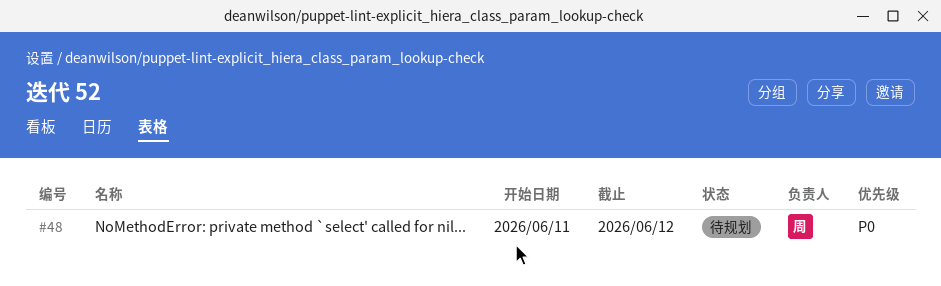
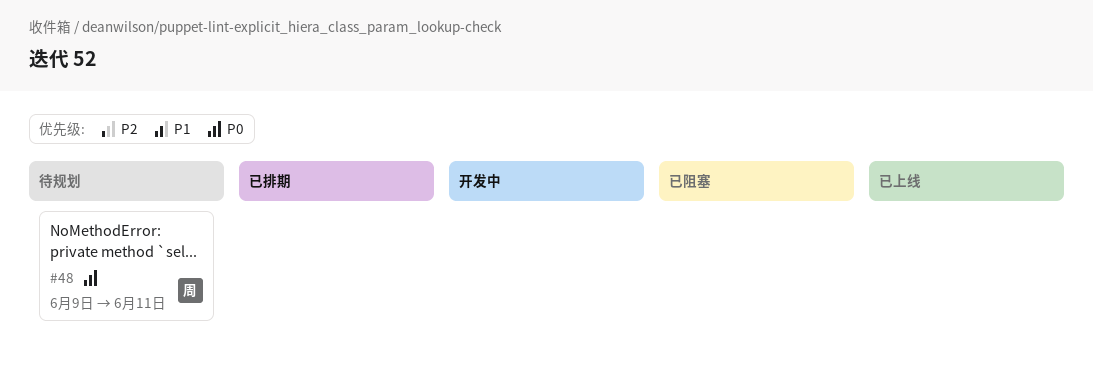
#48, start: Jun 11 -> Jun 9
#48, due: Jun 12 -> Jun 11

